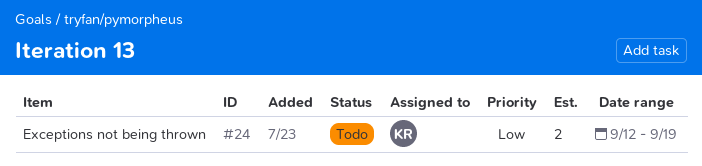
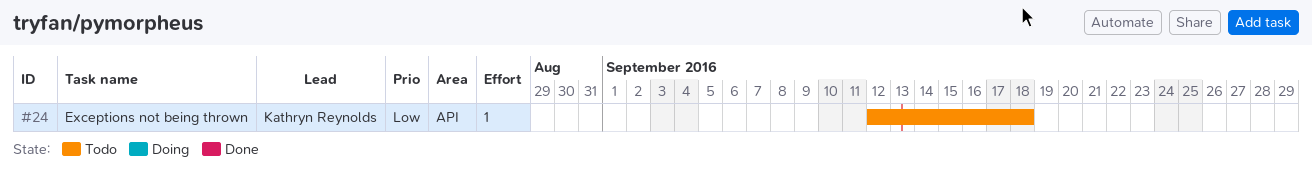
#24, estimate: 2 -> 1
#24, due: Sep 19 -> Sep 18

